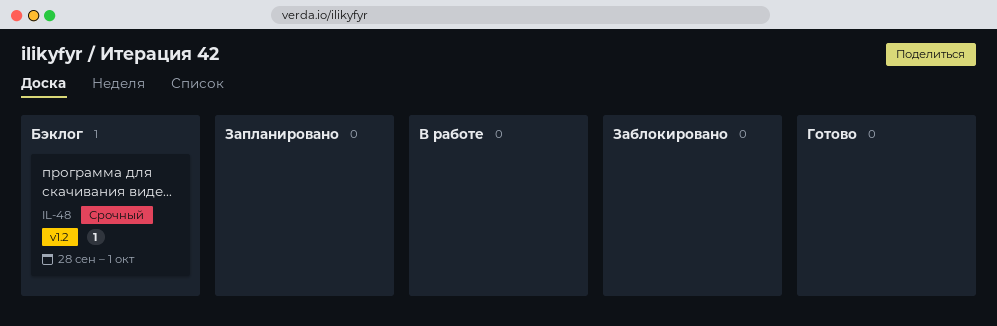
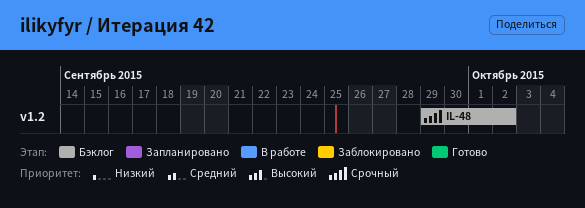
IL-48, start: Sep 28 -> Sep 29
IL-48, due: Oct 1 -> Oct 2

